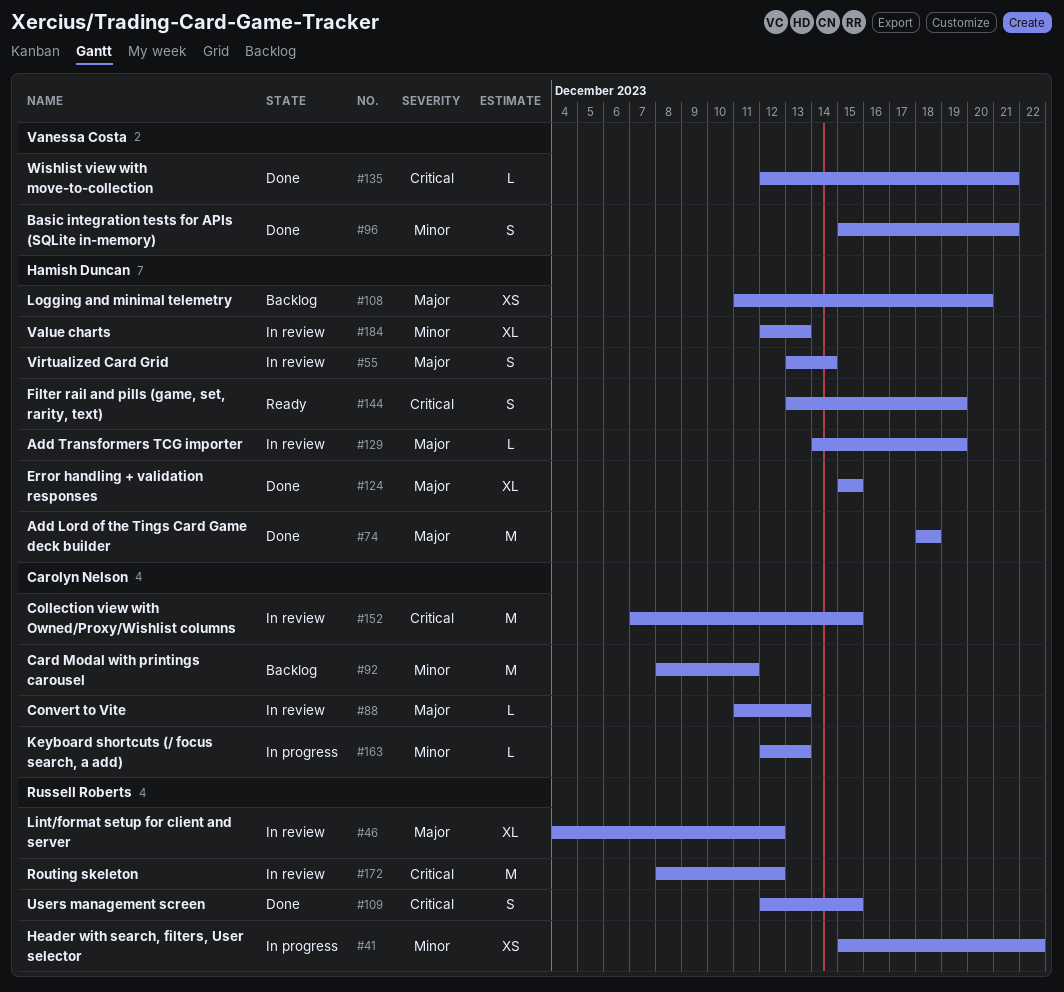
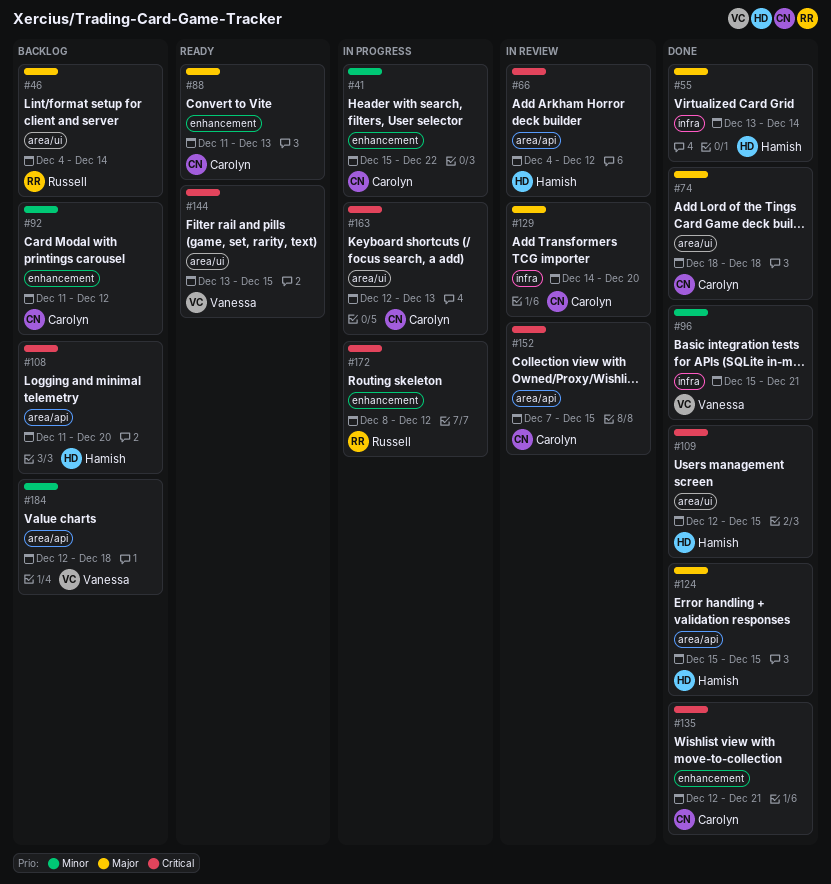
#41, owner: Russell Roberts -> Carolyn Nelson
#46, status: In review -> Backlog
#46, due: Dec 12 -> Dec 14
#55, status: In review -> Done
#66: none -> present
#74, owner: Hamish Duncan -> Carolyn Nelson
#88, status: In review -> Ready
#92, start: Dec 8 -> Dec 11
#92, due: Dec 11 -> Dec 12
#108, priority: Major -> Critical
#109, owner: Russell Roberts -> Hamish Duncan
#129, owner: Hamish Duncan -> Carolyn Nelson
#129, due: Dec 19 -> Dec 20
#135, owner: Vanessa Costa -> Carolyn Nelson
#144, owner: Hamish Duncan -> Vanessa Costa
#144, due: Dec 19 -> Dec 15
#163, priority: Minor -> Critical
#172, status: In review -> In progress
#184, status: In review -> Backlog
#184, owner: Hamish Duncan -> Vanessa Costa
#184, due: Dec 13 -> Dec 18

